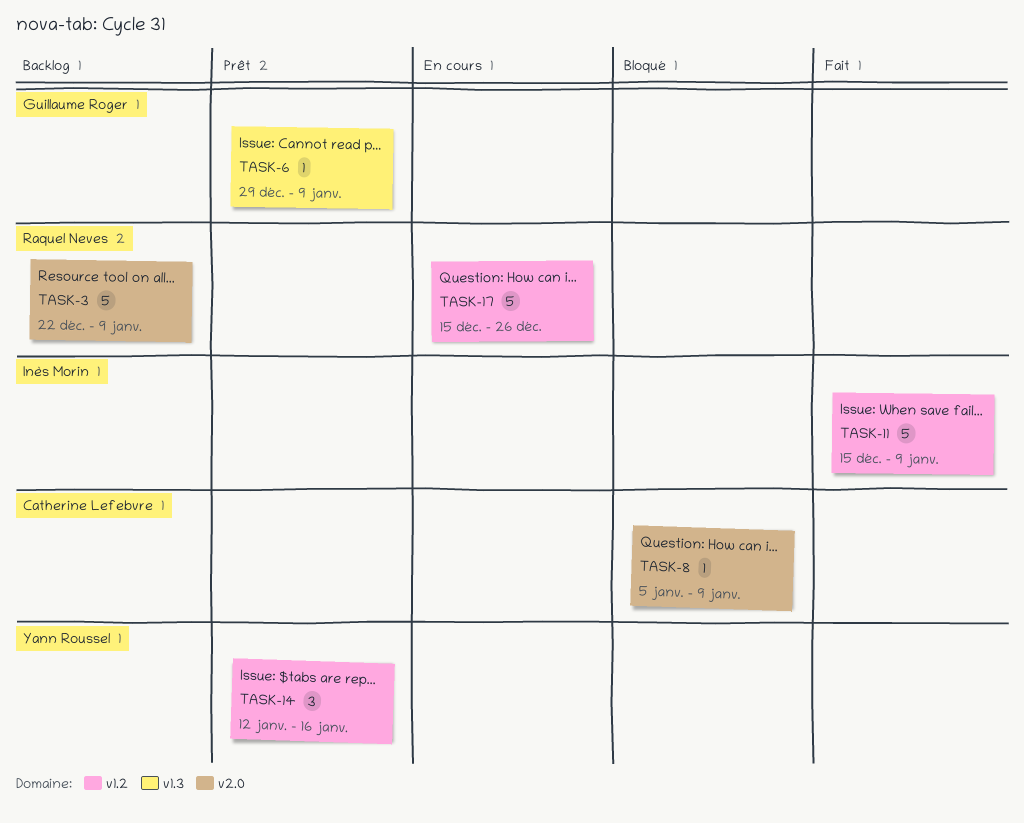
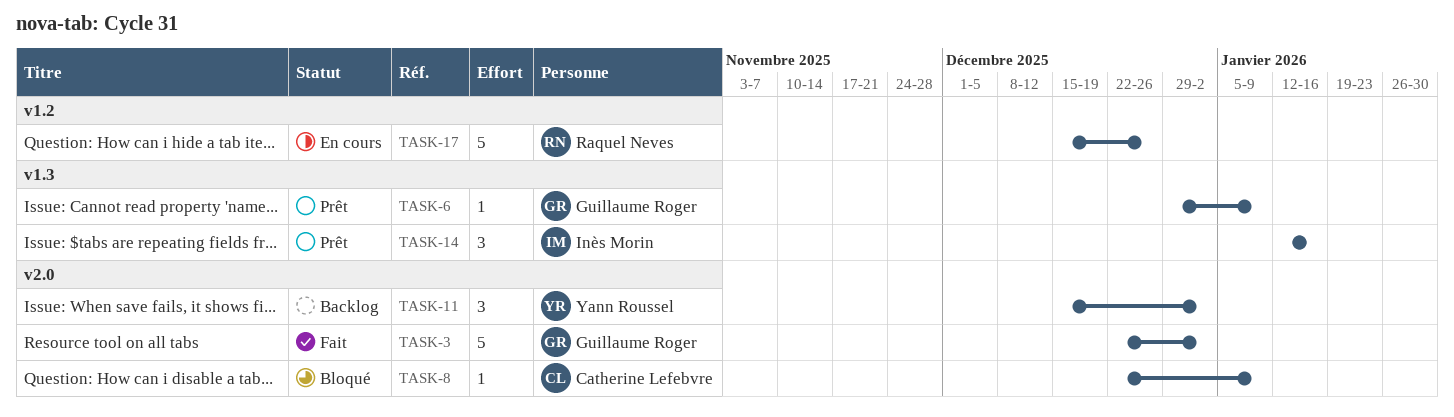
TASK-3, status: Backlog -> Fait
TASK-3, owner: Raquel Neves -> Guillaume Roger
TASK-3, due: Jan 9 -> Jan 2
TASK-8, start: Jan 5 -> Dec 22
TASK-11, status: Fait -> Backlog
TASK-11, owner: Inès Morin -> Yann Roussel
TASK-11, label: v1.2 -> v2.0
TASK-11, estimate: 5 -> 3
TASK-11, due: Jan 9 -> Jan 2
TASK-14, owner: Yann Roussel -> Inès Morin
TASK-14, label: v1.2 -> v1.3

